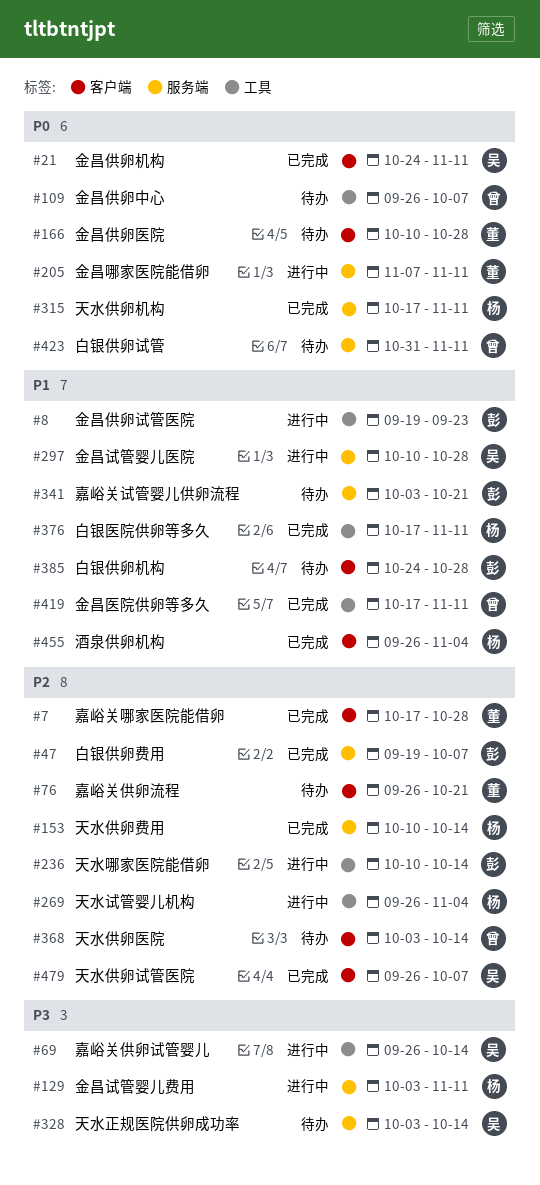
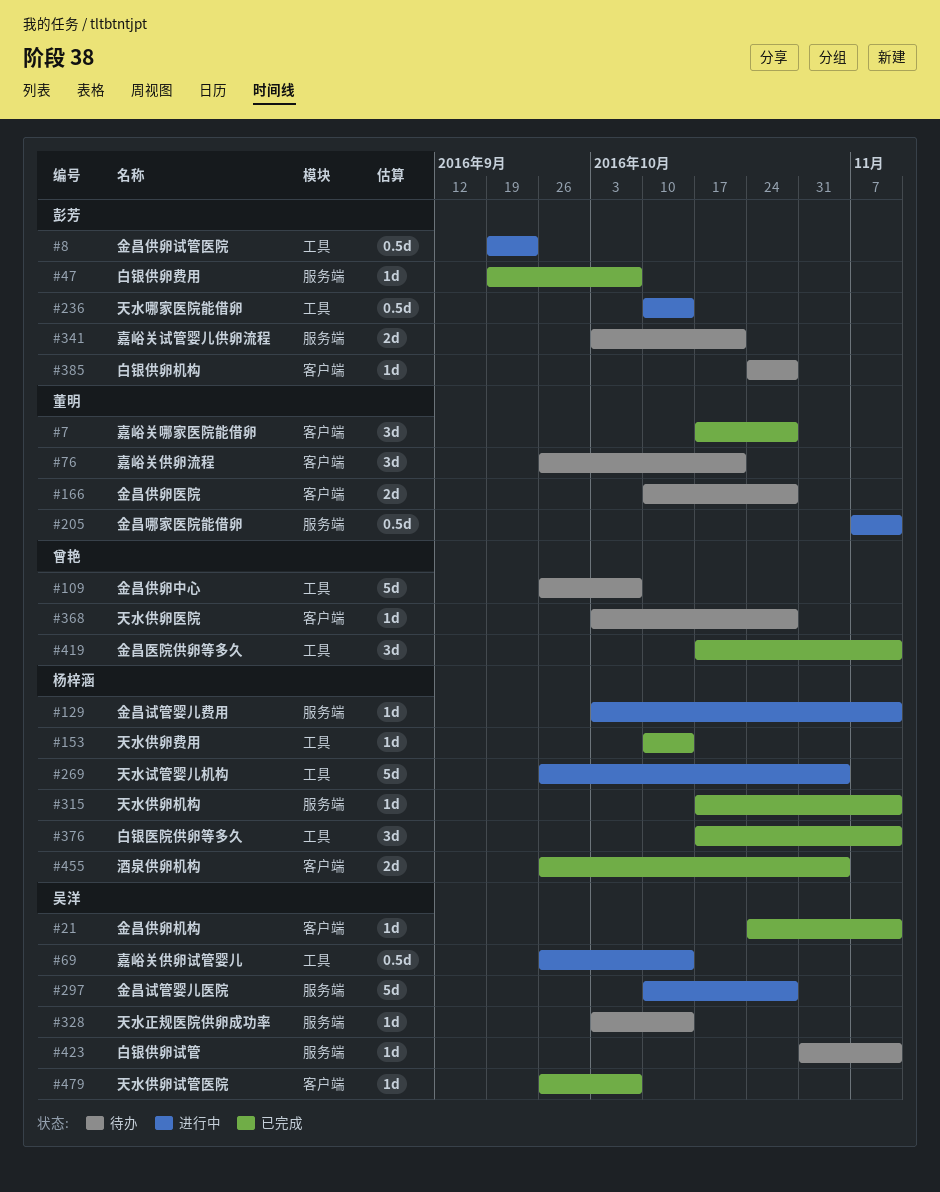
#153, label: 服务端 -> 工具
#368, due: Oct 14 -> Oct 28
#423, owner: 曾艳 -> 吴洋

